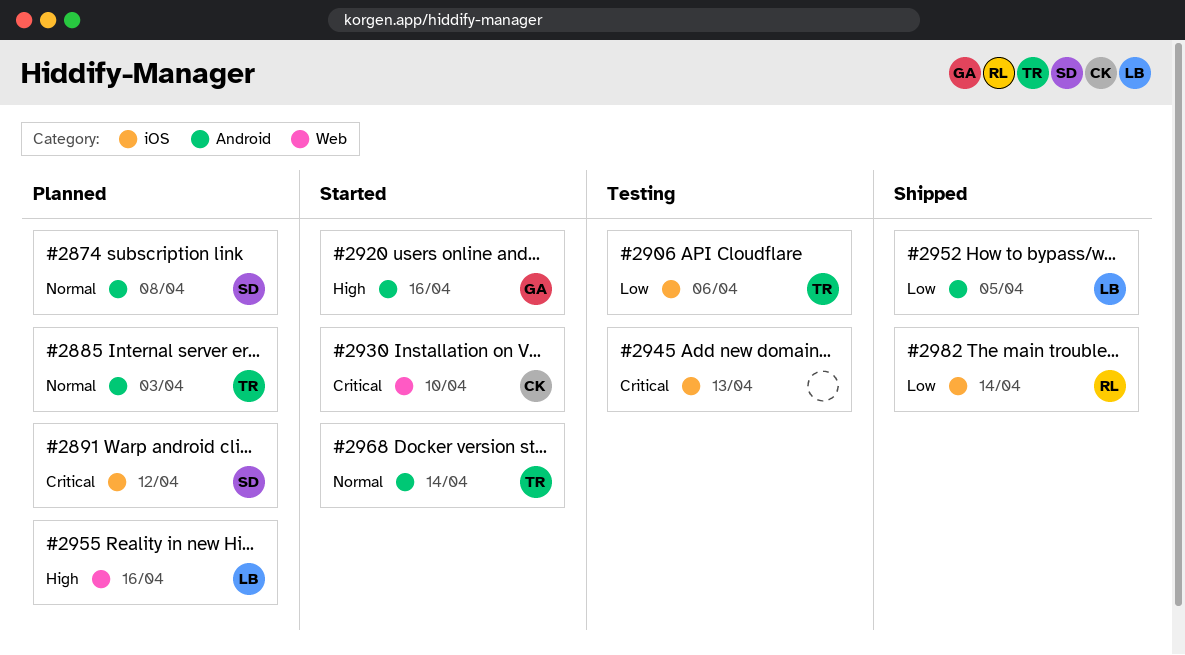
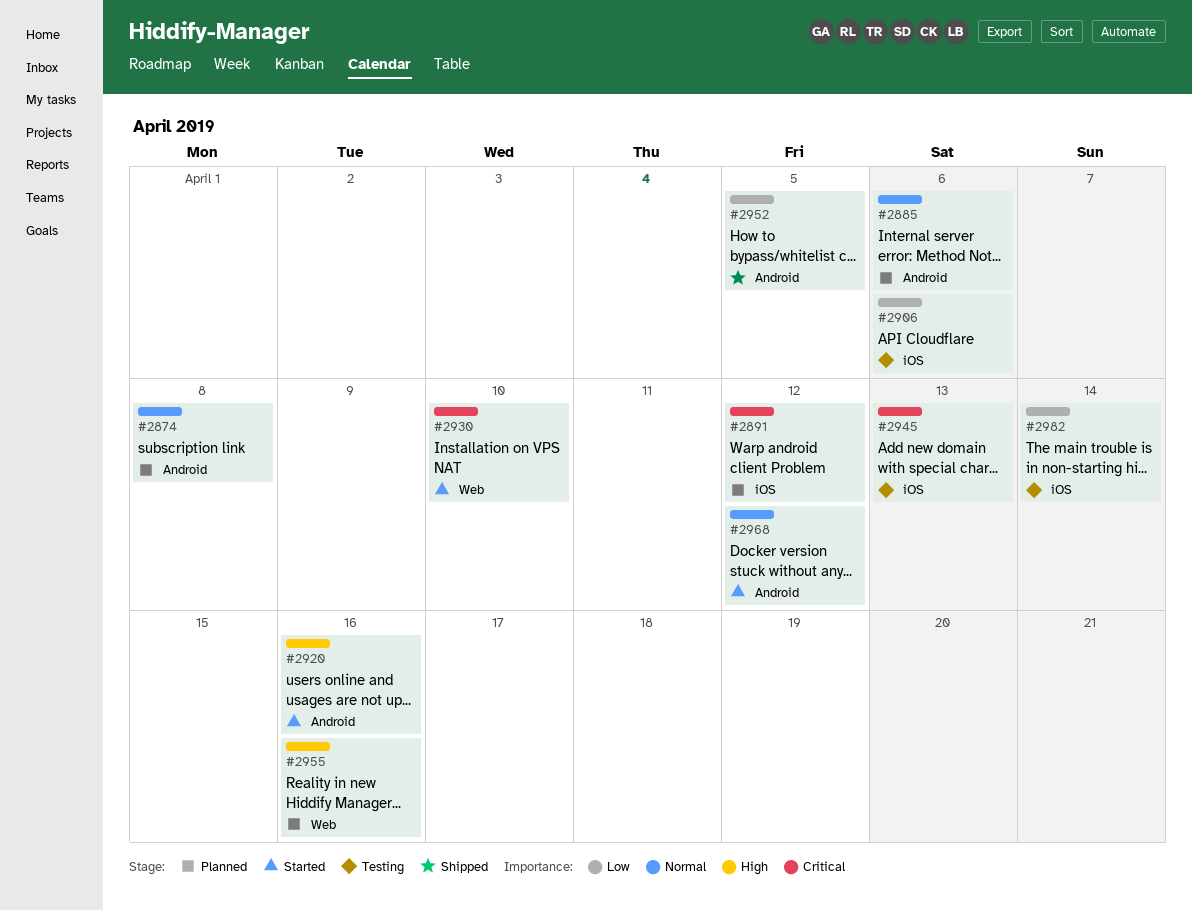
#2885, due: Apr 3 -> Apr 6
#2968, due: Apr 14 -> Apr 12
#2982, status: Shipped -> Testing

